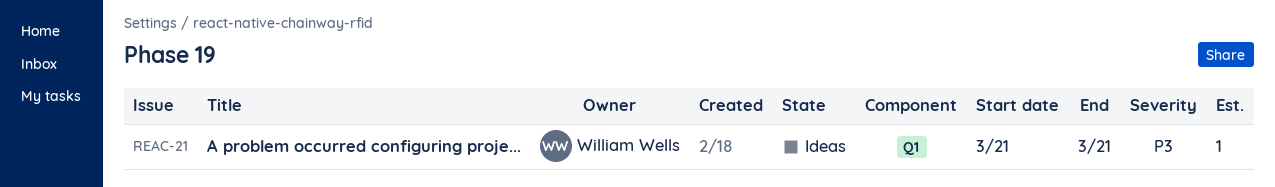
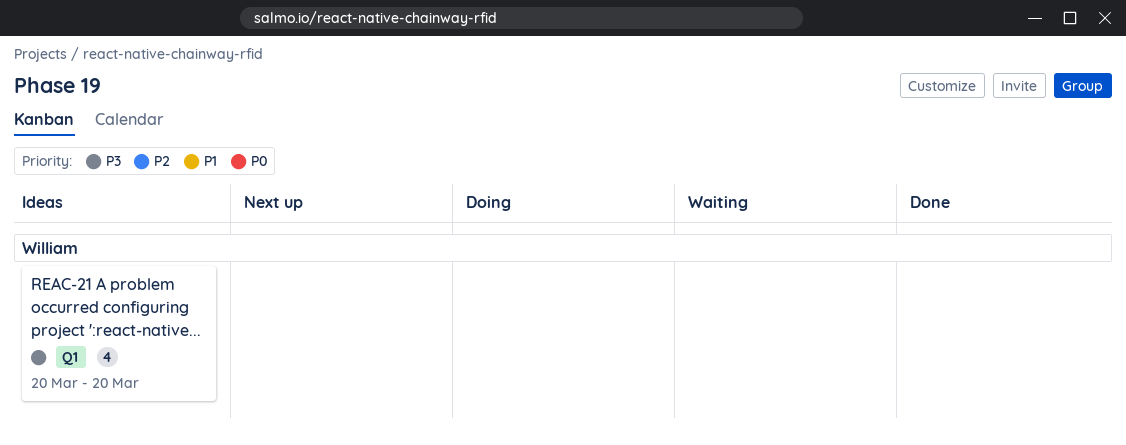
REAC-21, estimate: 1 -> 4
REAC-21, start: Mar 21 -> Mar 20
REAC-21, due: Mar 21 -> Mar 20

